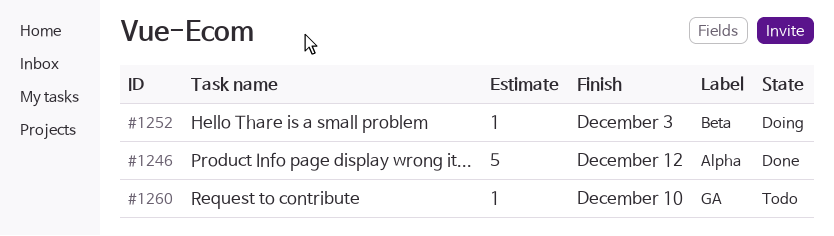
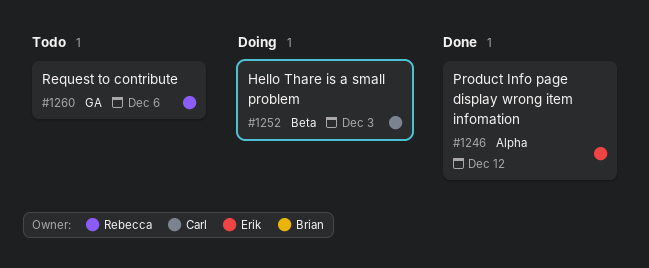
#1260, due: Dec 10 -> Dec 6

